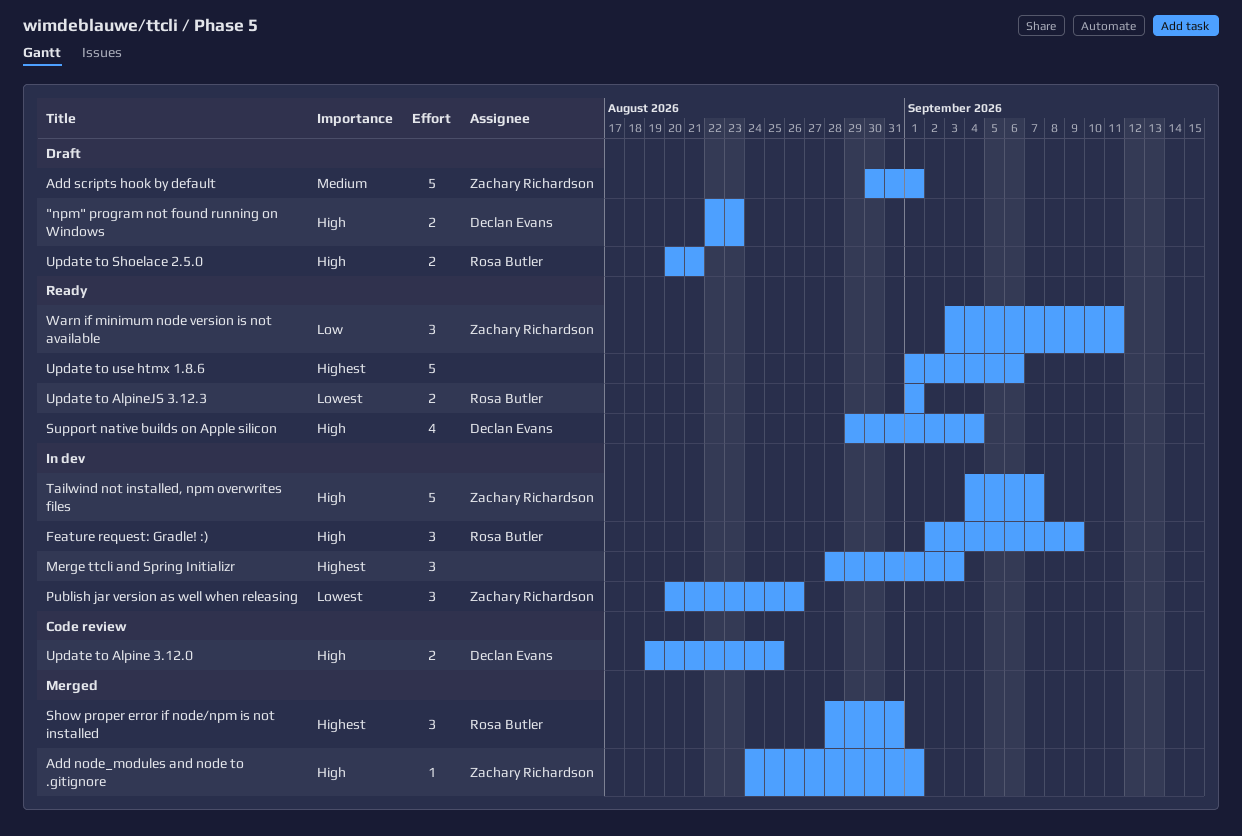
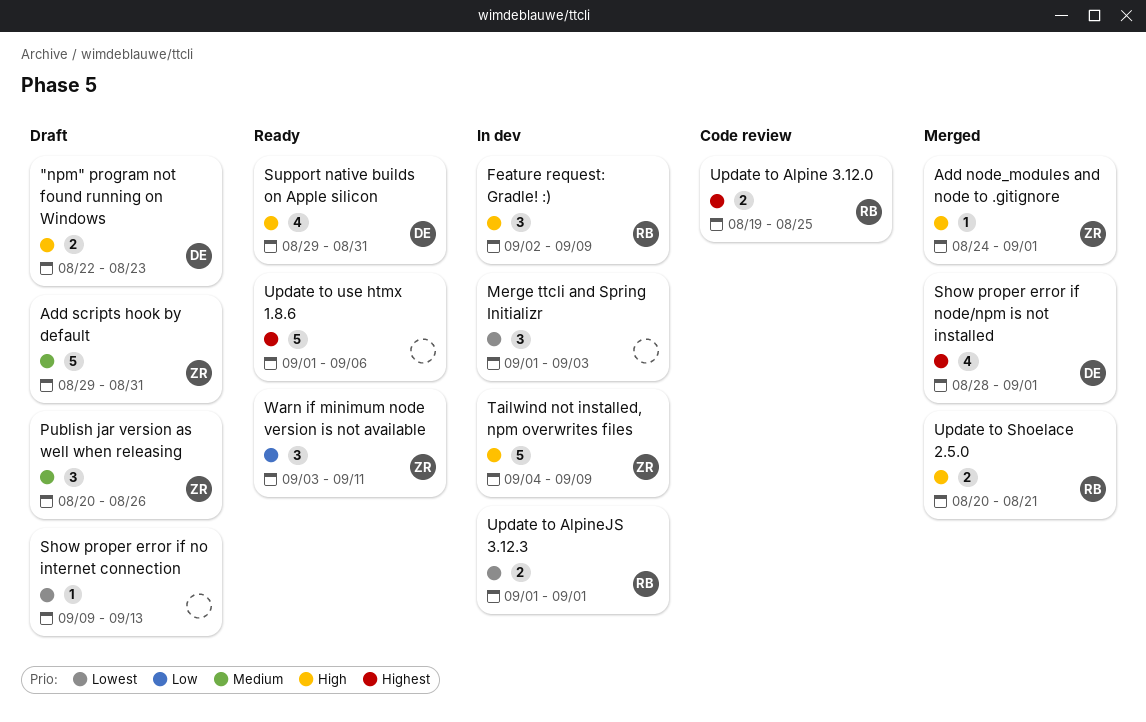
Add scripts hook by default, start: Aug 30 -> Aug 29
Add scripts hook by default, due: Sep 1 -> Aug 31
Merge ttcli and Spring Initializr, priority: Highest -> Lowest
Merge ttcli and Spring Initializr, start: Aug 28 -> Sep 1
Publish jar version as well when releasing, status: In dev -> Draft
Publish jar version as well when releasing, priority: Lowest -> Medium
Show proper error if no internet connection: none -> present
Show proper error if node/npm is not installed, owner: Rosa Butler -> Declan Evans
Show proper error if node/npm is not installed, estimate: 3 -> 4
Show proper error if node/npm is not installed, due: Aug 31 -> Sep 1
Support native builds on Apple silicon, due: Sep 4 -> Aug 31
Tailwind not installed, npm overwrites files, due: Sep 7 -> Sep 9
Update to Alpine 3.12.0, owner: Declan Evans -> Rosa Butler
Update to Alpine 3.12.0, priority: High -> Highest
Update to AlpineJS 3.12.3, status: Ready -> In dev
Update to Shoelace 2.5.0, status: Draft -> Merged

